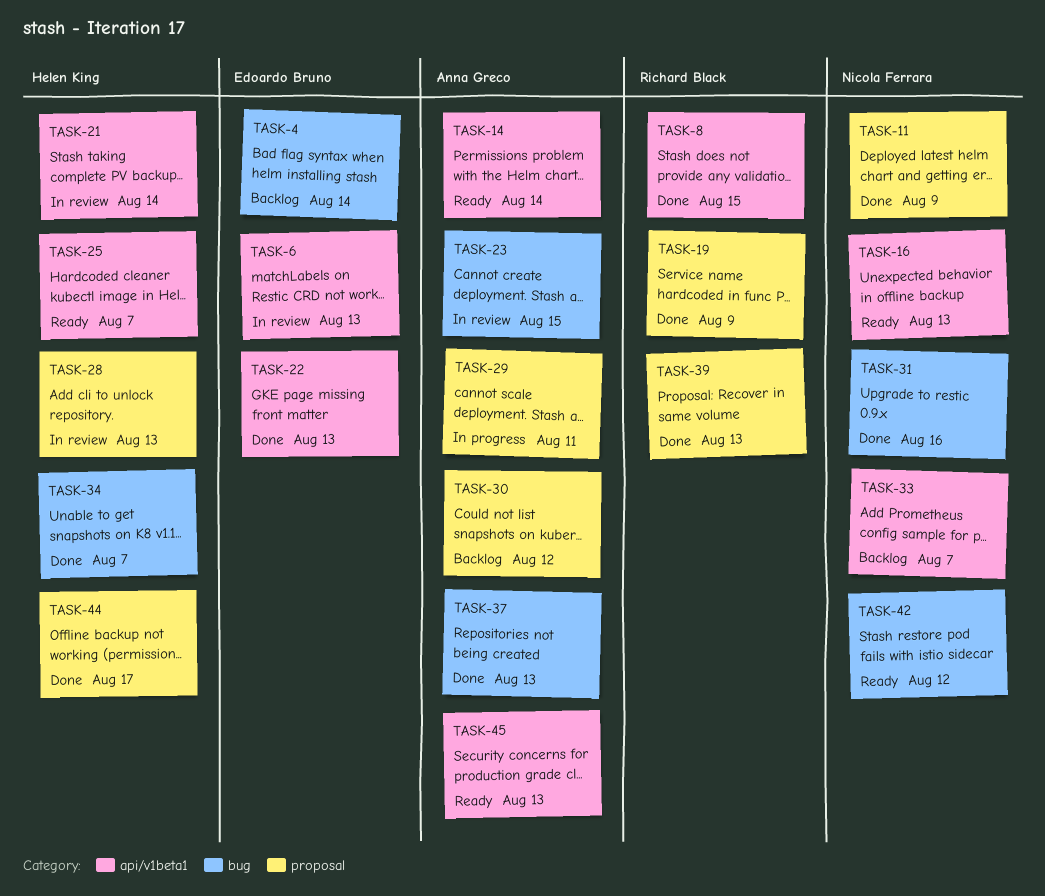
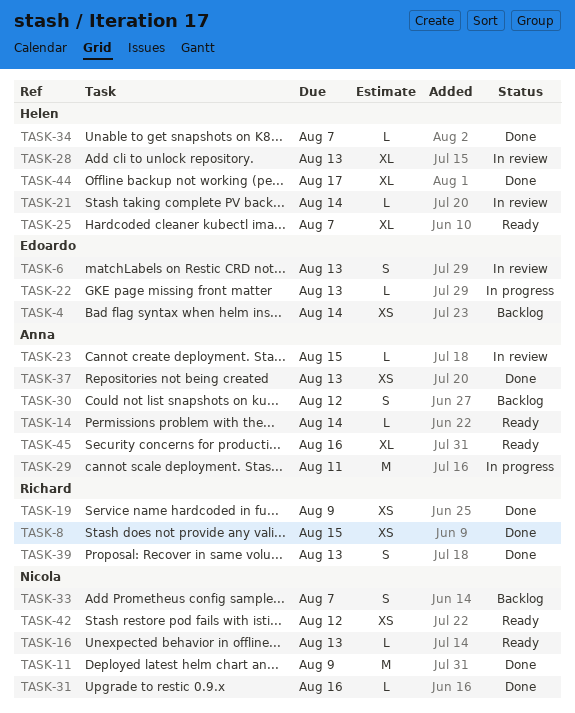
TASK-22, status: Done -> In progress
TASK-45, due: Aug 13 -> Aug 16

